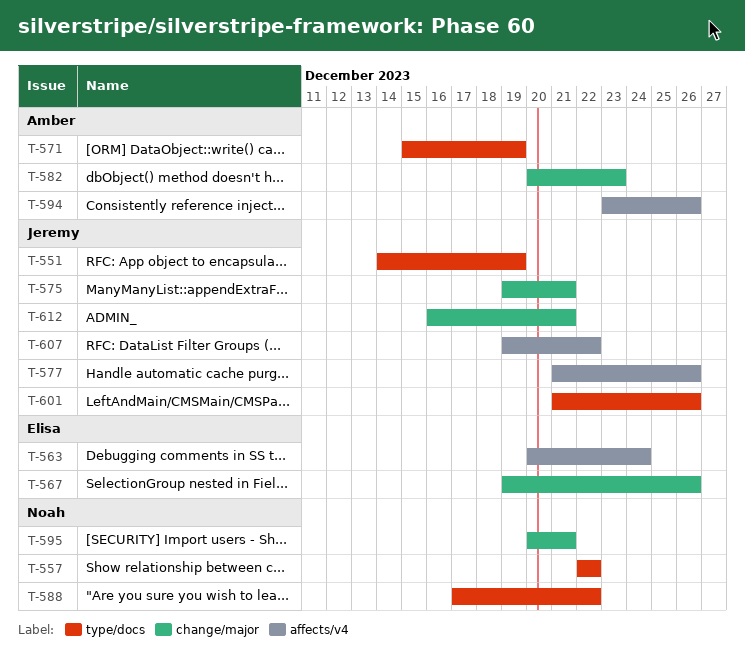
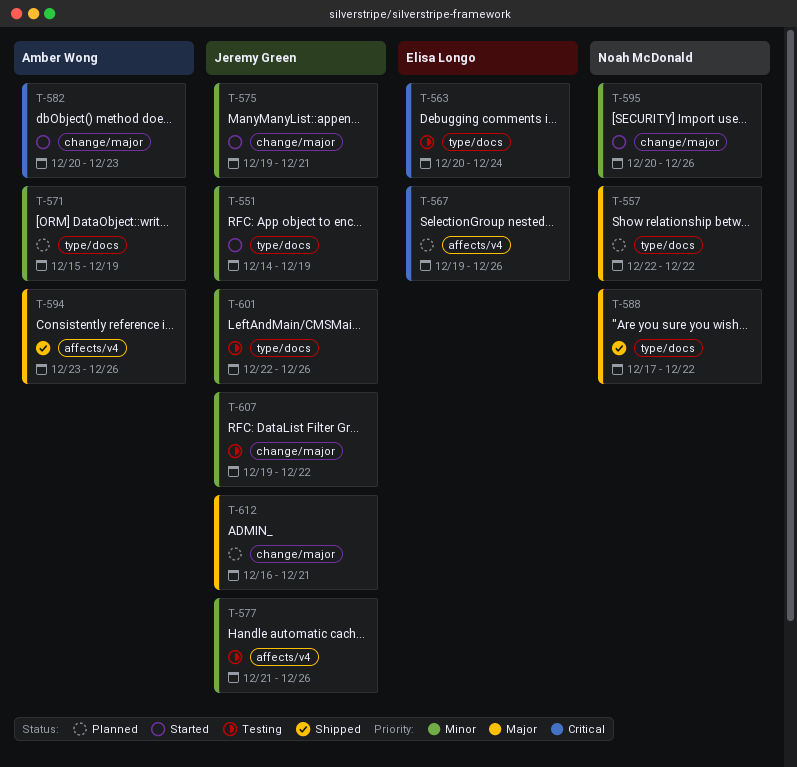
T-563, label: affects/v4 -> type/docs
T-567, label: change/major -> affects/v4
T-595, due: Dec 21 -> Dec 26
T-601, start: Dec 21 -> Dec 22
T-607, label: affects/v4 -> change/major

